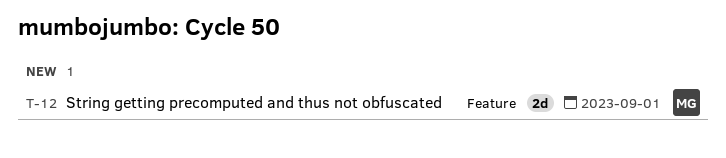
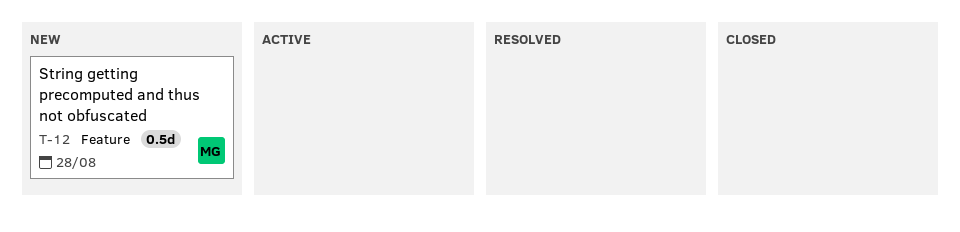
T-12, estimate: 2d -> 0.5d
T-12, due: Sep 1 -> Aug 28

